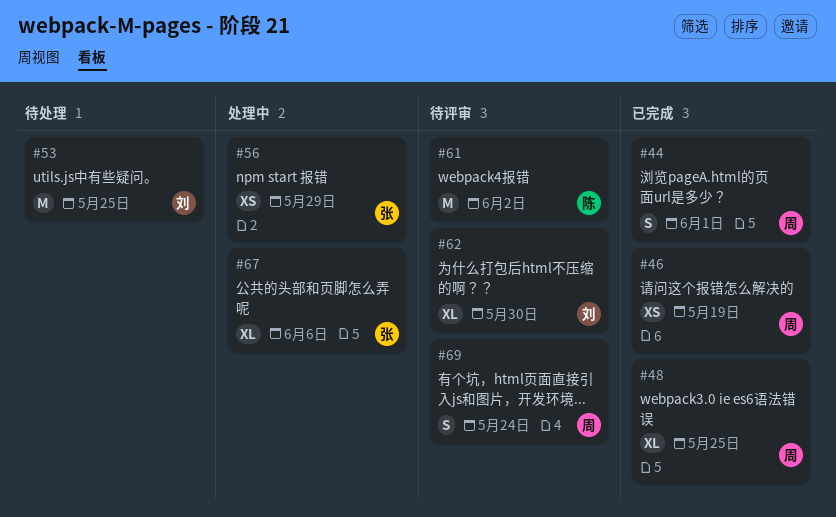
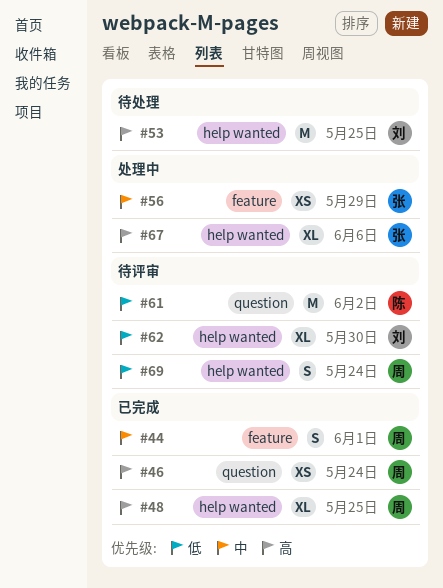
#46, due: May 19 -> May 24

